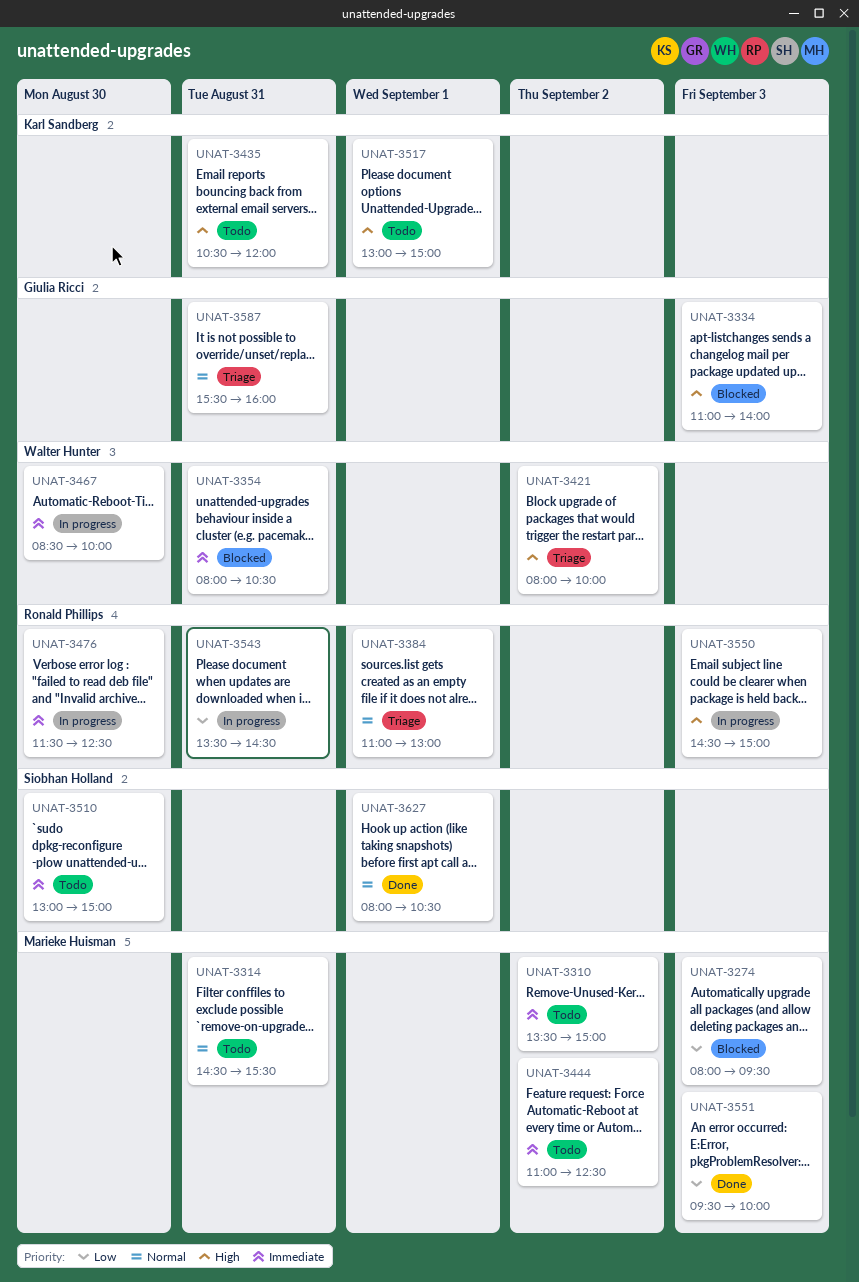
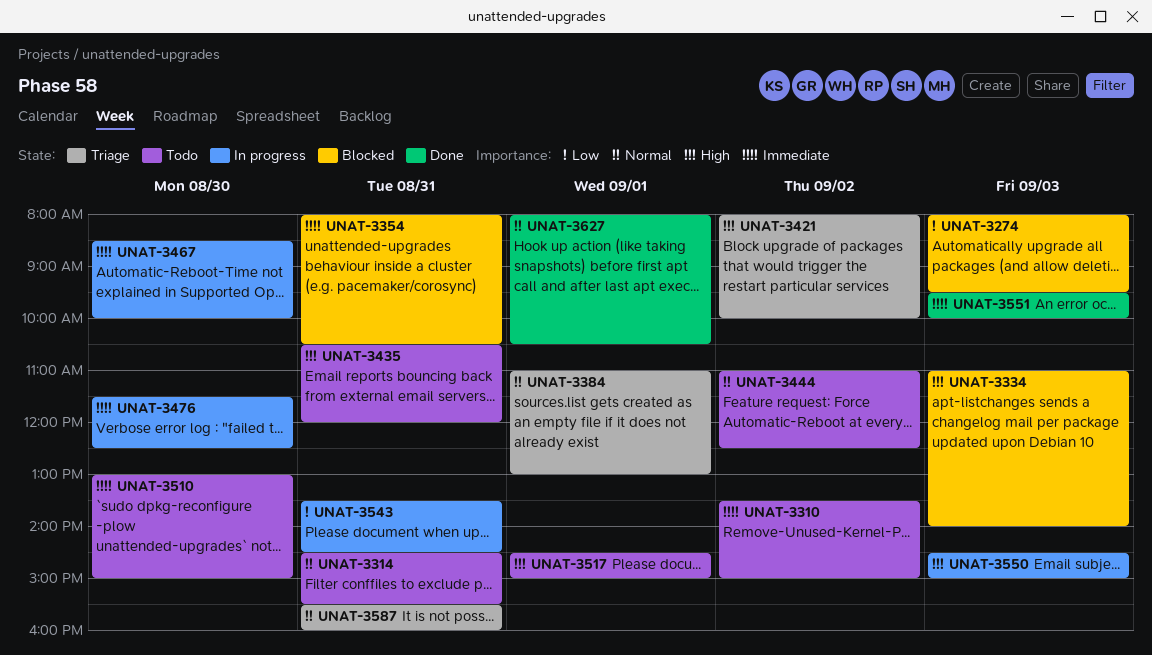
UNAT-3444, priority: Immediate -> Normal
UNAT-3517, begins: 13:00 -> 14:30
UNAT-3551, priority: Low -> Immediate

